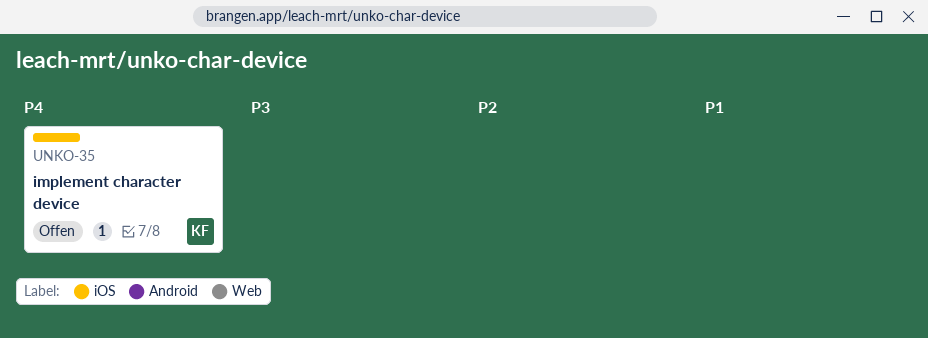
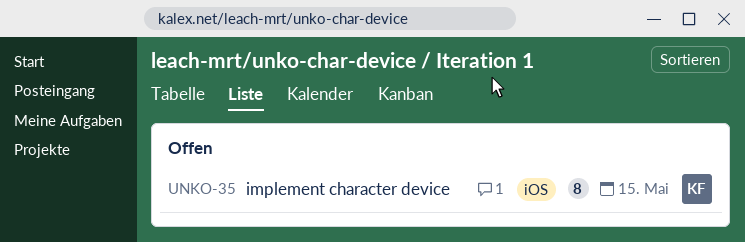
UNKO-35, estimate: 1 -> 8

